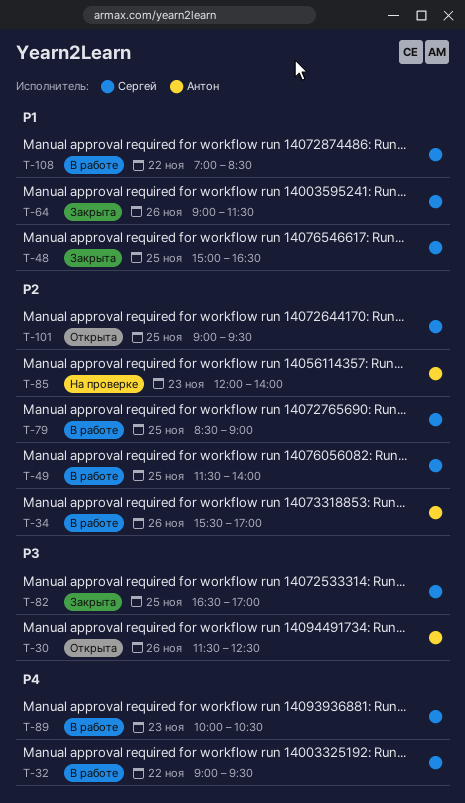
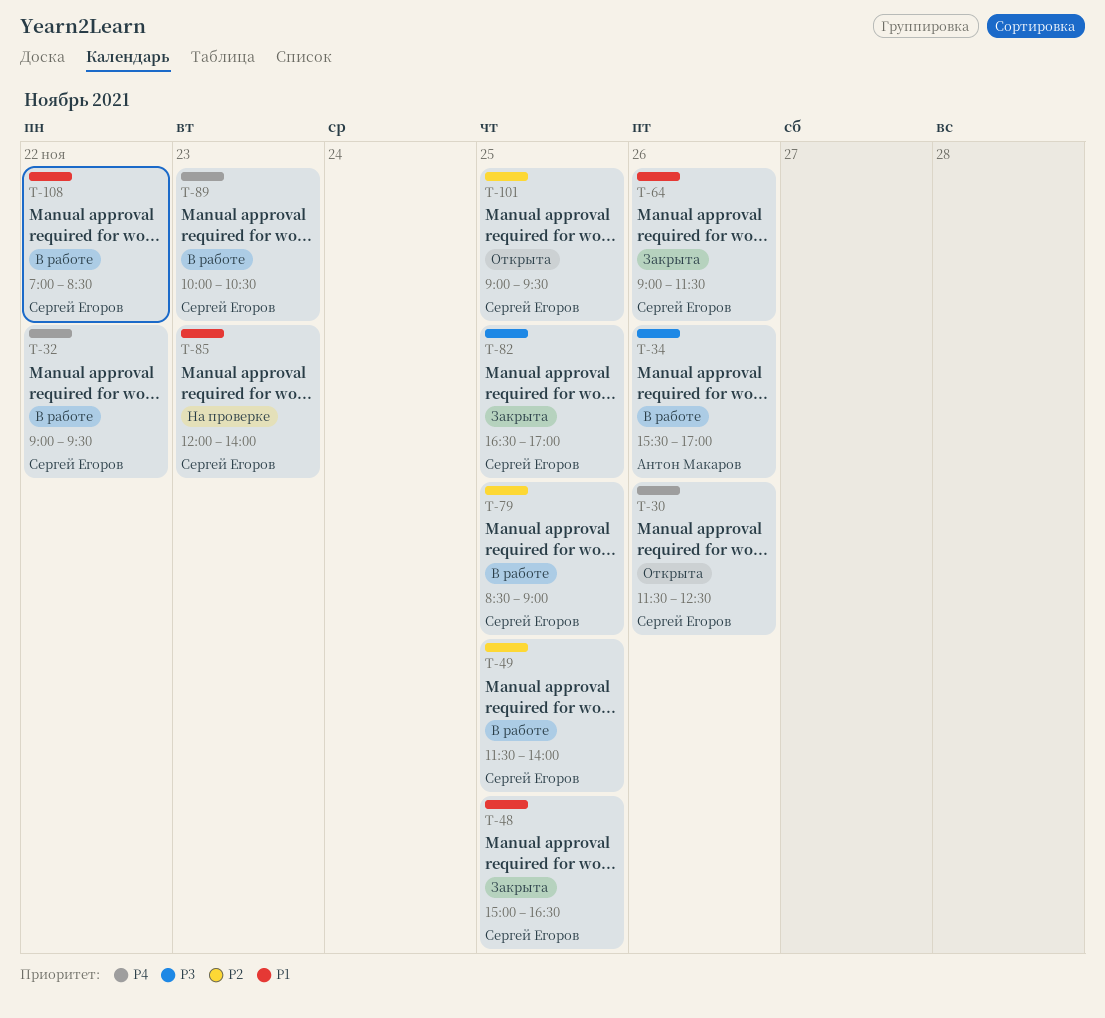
T-30, owner: Антон Макаров -> Сергей Егоров
T-30, priority: P3 -> P4
T-34, priority: P2 -> P3
T-85, owner: Антон Макаров -> Сергей Егоров
T-85, priority: P2 -> P1

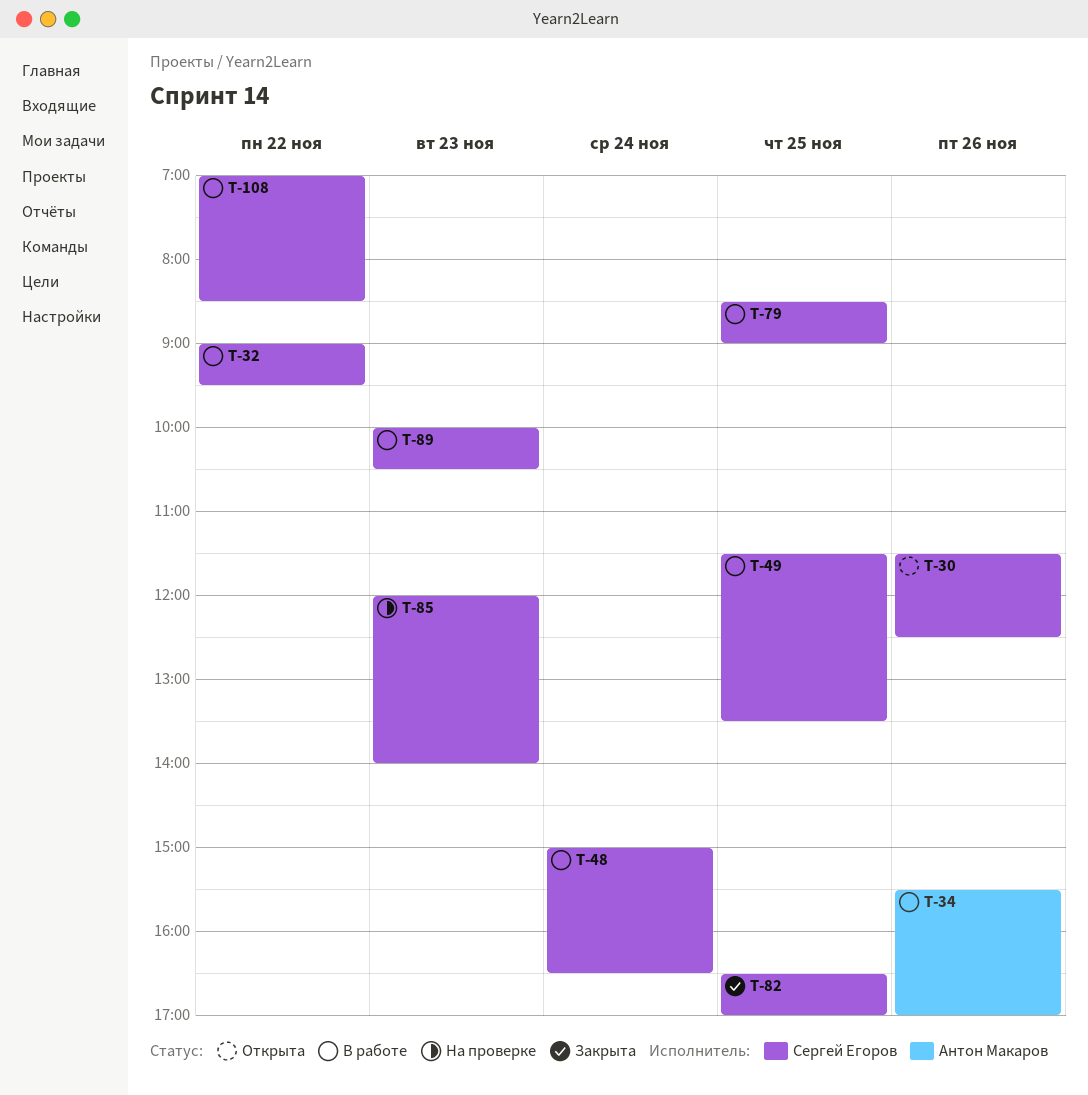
T-48, status: Закрыта -> В работе
T-48, day: Nov 25 -> Nov 24
T-49, ends: 14:00 -> 13:30
T-64: present -> none
T-101: present -> none

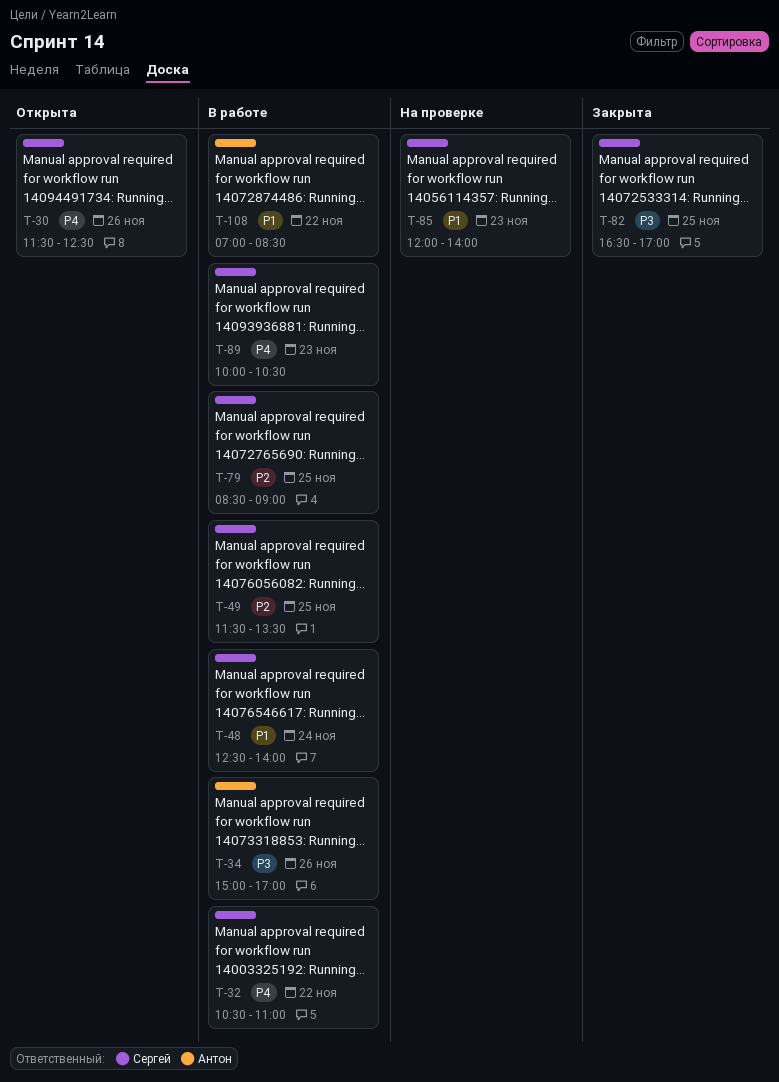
T-32, begins: 09:00 -> 10:30
T-32, ends: 09:30 -> 11:00
T-34, begins: 15:30 -> 15:00
T-48, begins: 15:00 -> 12:30
T-48, ends: 16:30 -> 14:00
T-108, owner: Сергей Егоров -> Антон Макаров

